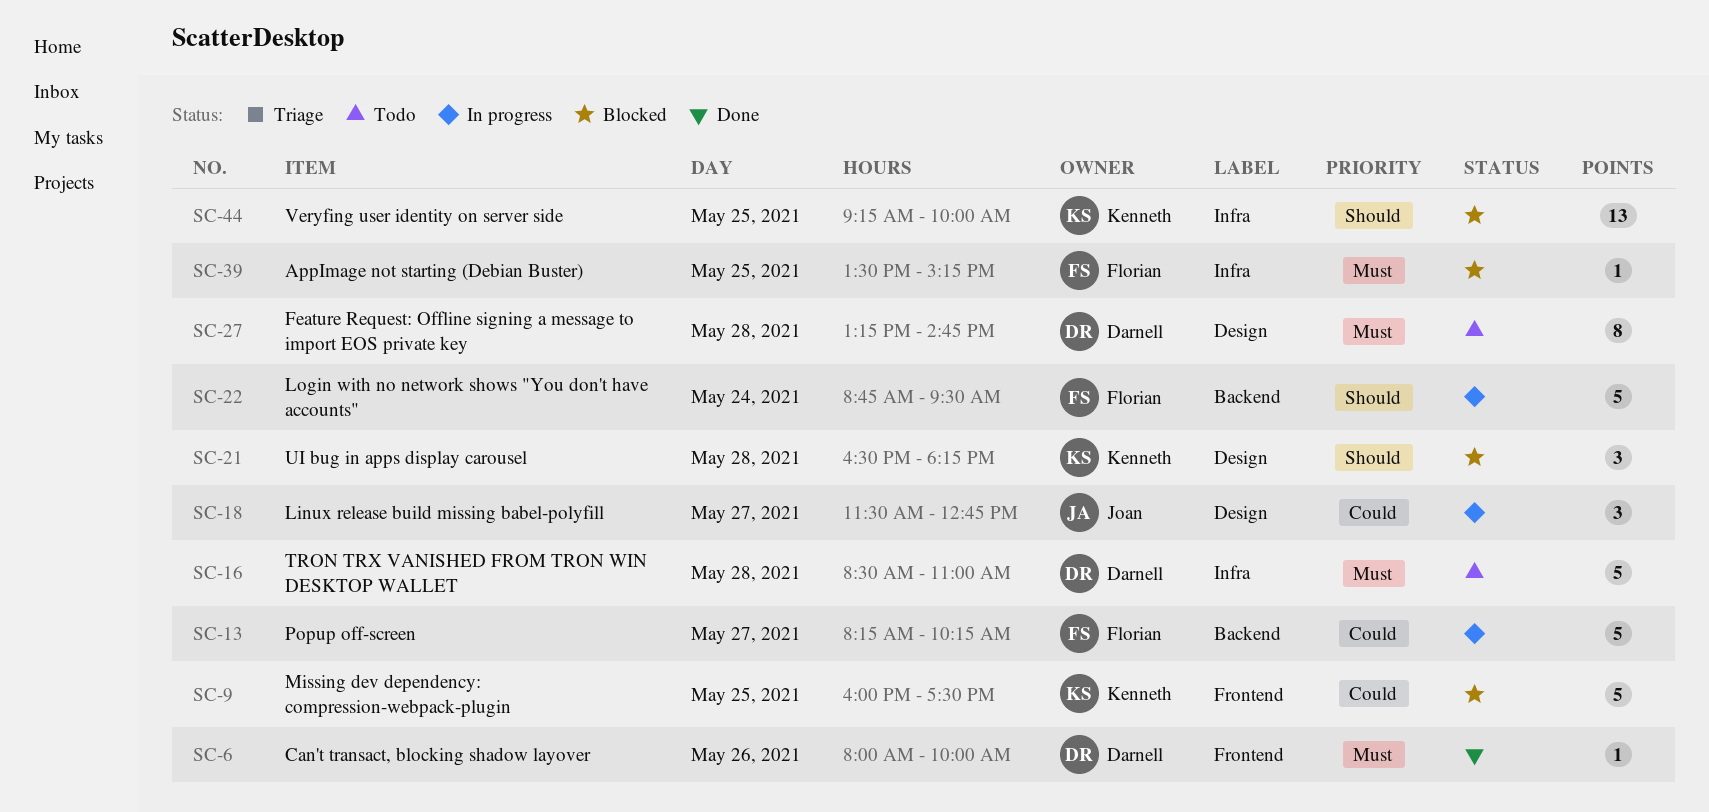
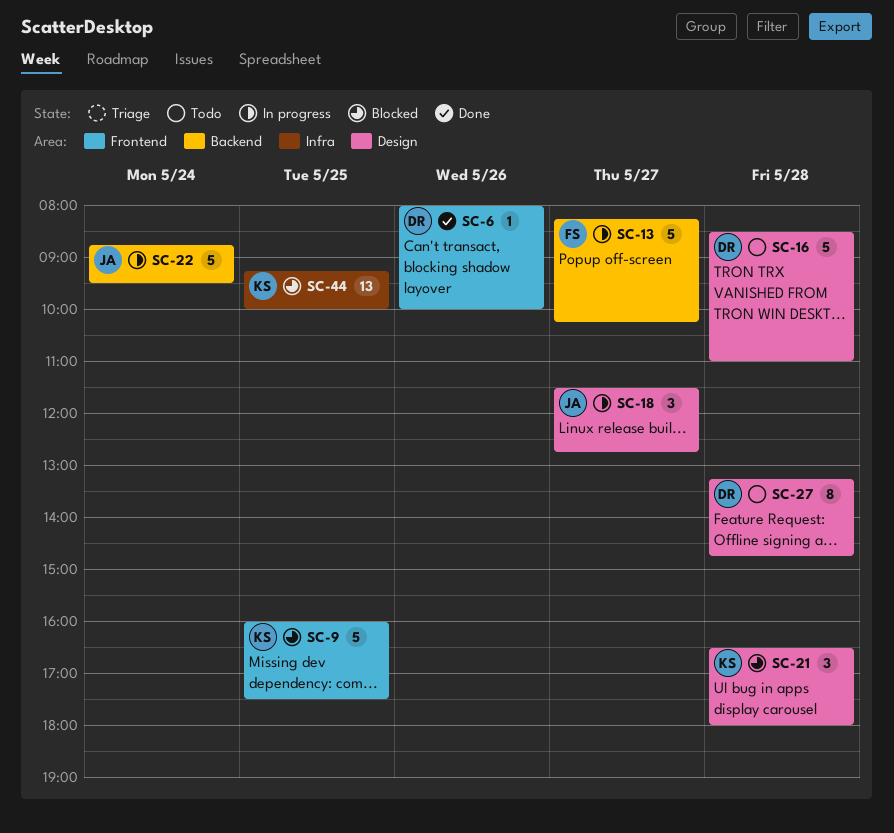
SC-16, label: Infra -> Design
SC-21, ends: 18:15 -> 18:00
SC-22, owner: Florian -> Joan
SC-39: present -> none

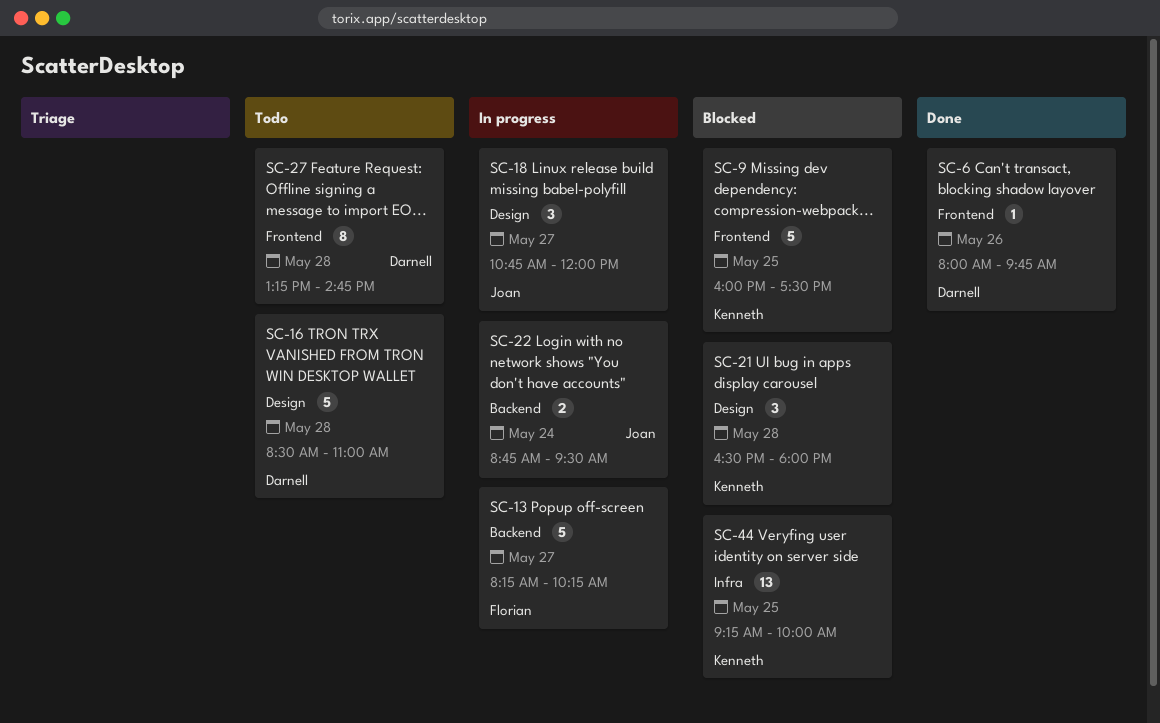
SC-6, ends: 10:00 -> 09:45
SC-18, begins: 11:30 -> 10:45
SC-18, ends: 12:45 -> 12:00
SC-22, estimate: 5 -> 2
SC-27, label: Design -> Frontend

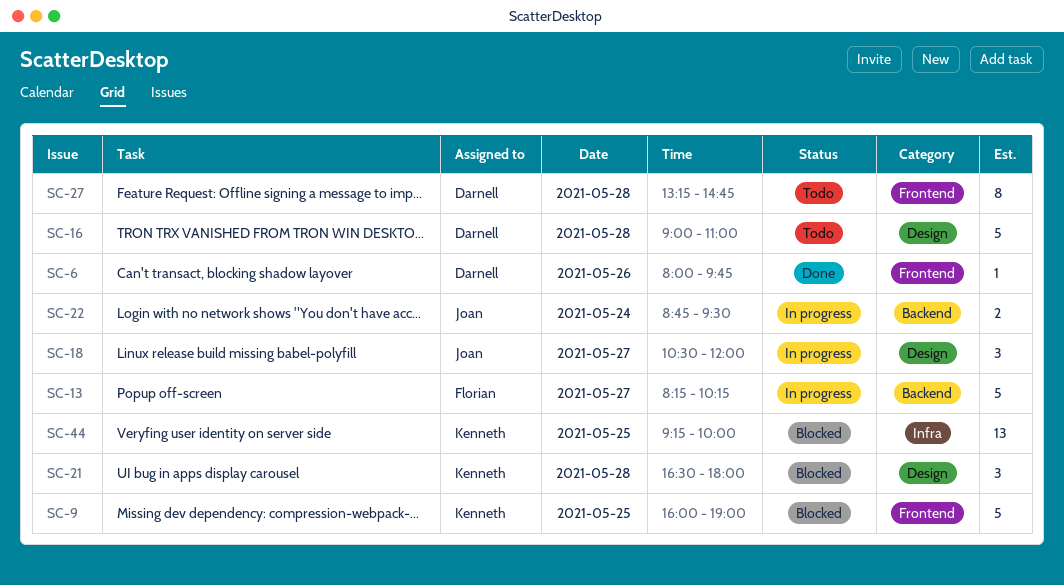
SC-9, ends: 17:30 -> 19:00
SC-16, begins: 08:30 -> 09:00
SC-18, begins: 10:45 -> 10:30

